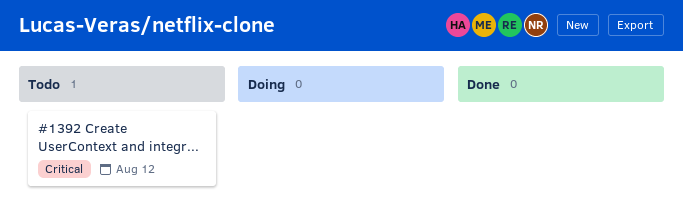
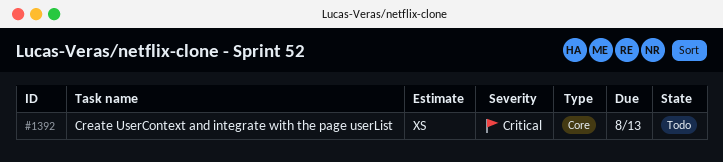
#1392, due: Aug 12 -> Aug 13

